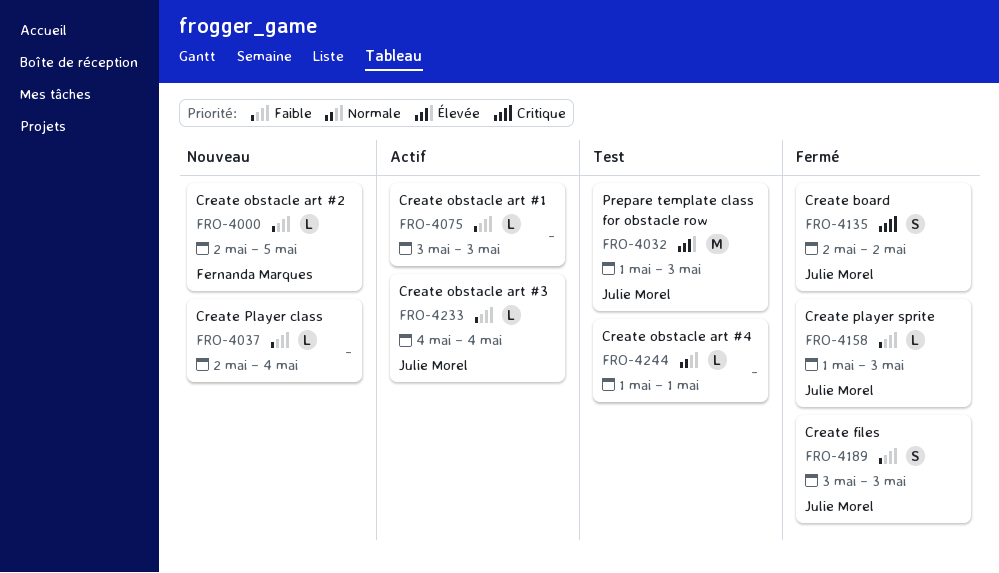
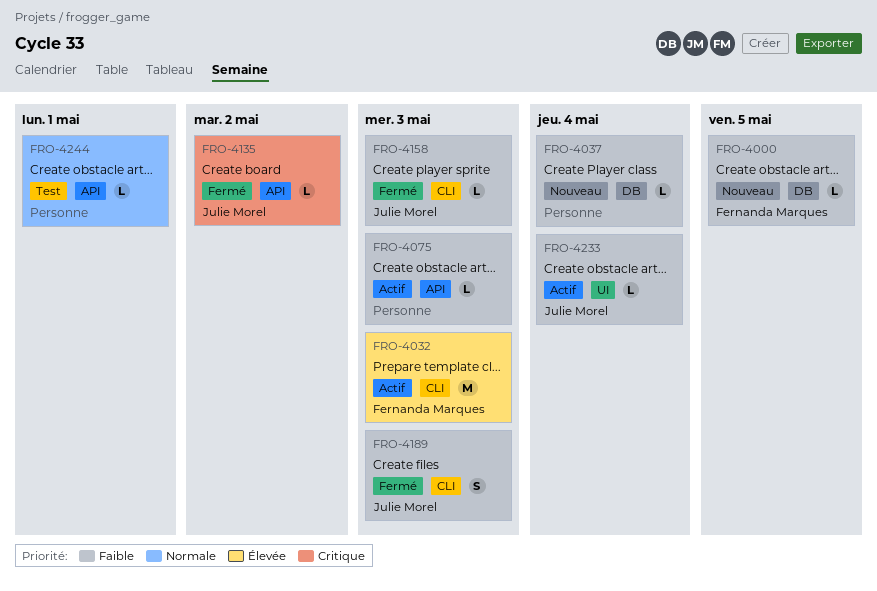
FRO-4032, status: Test -> Actif
FRO-4032, owner: Julie Morel -> Fernanda Marques
FRO-4135, estimate: S -> L

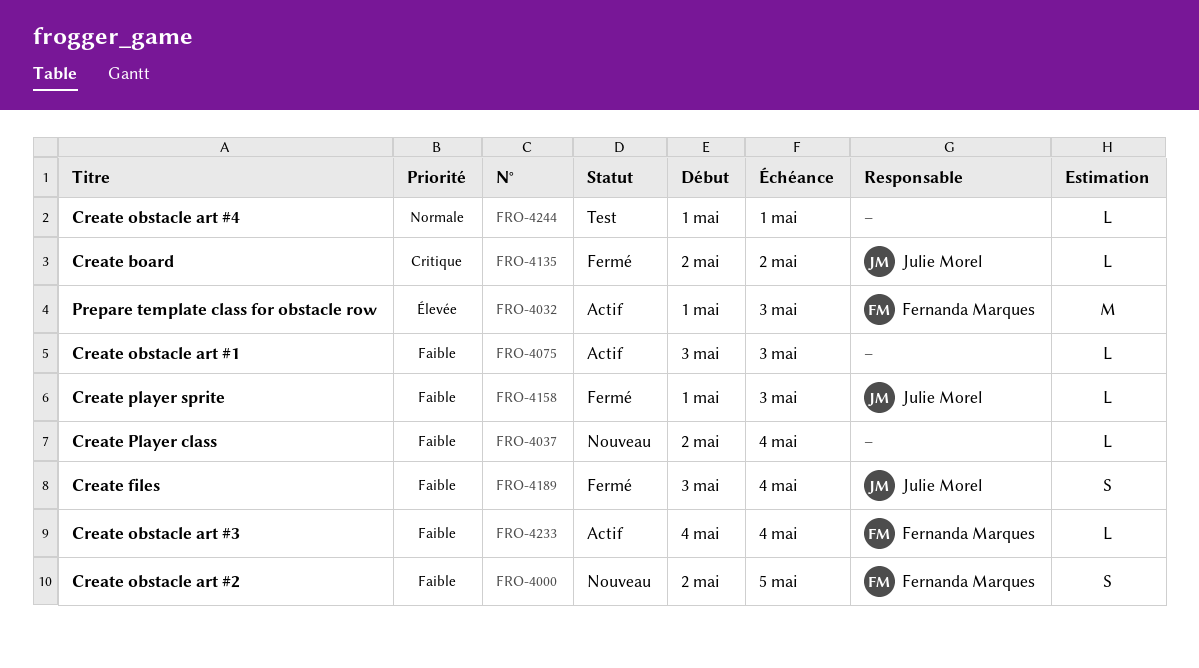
FRO-4000, estimate: L -> S
FRO-4189, due: May 3 -> May 4
FRO-4233, owner: Julie Morel -> Fernanda Marques

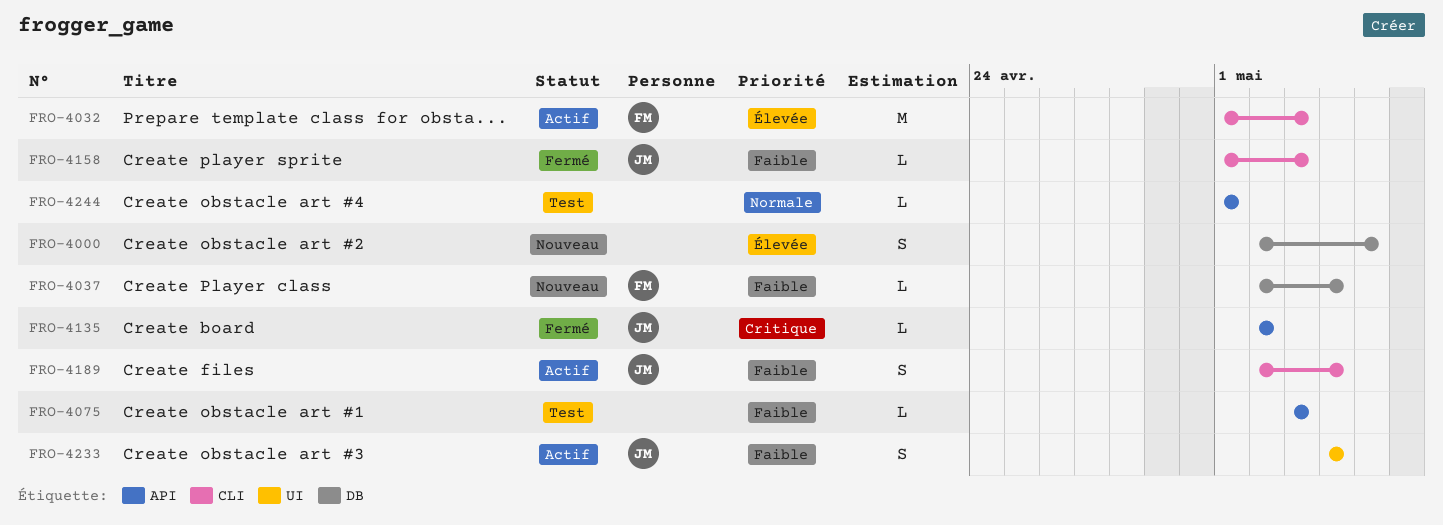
FRO-4000, owner: Fernanda Marques -> none
FRO-4000, priority: Faible -> Élevée
FRO-4037, owner: none -> Fernanda Marques
FRO-4075, status: Actif -> Test
FRO-4189, status: Fermé -> Actif
FRO-4189, start: May 3 -> May 2
FRO-4233, owner: Fernanda Marques -> Julie Morel
FRO-4233, estimate: L -> S

